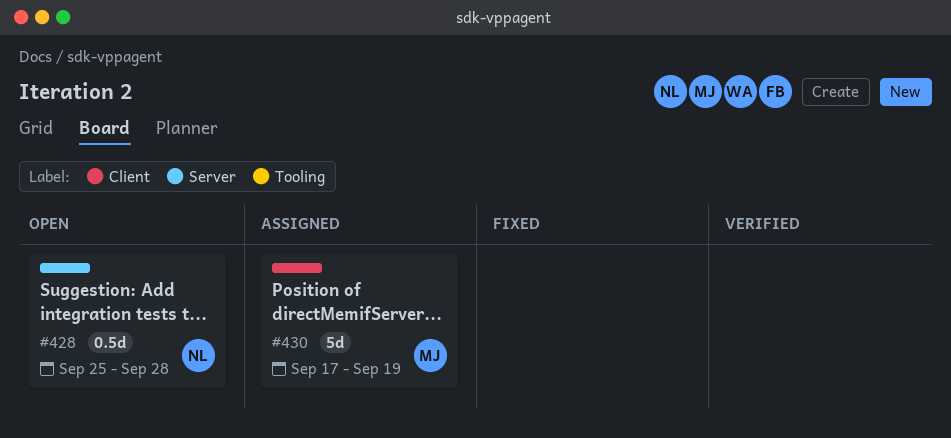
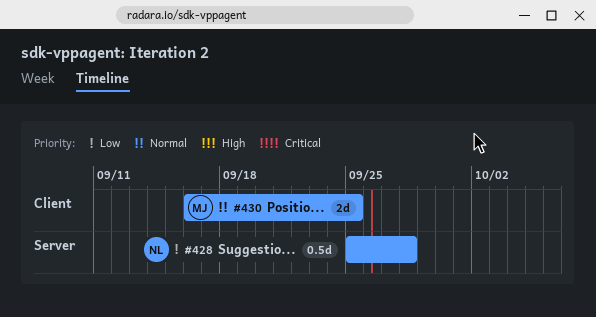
#430, estimate: 5d -> 2d
#430, start: Sep 17 -> Sep 16
#430, due: Sep 19 -> Sep 25

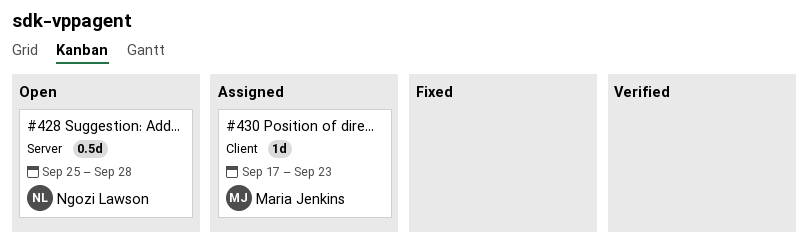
#430, estimate: 2d -> 1d
#430, start: Sep 16 -> Sep 17
#430, due: Sep 25 -> Sep 23

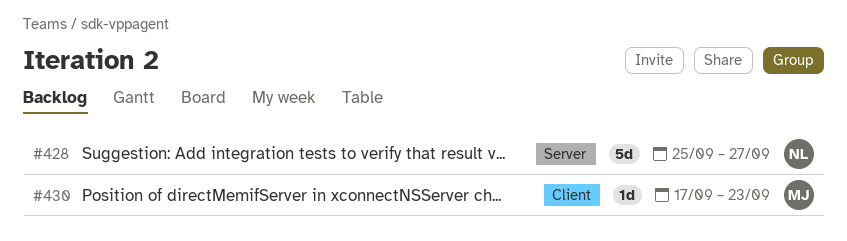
#428, estimate: 0.5d -> 5d
#428, due: Sep 28 -> Sep 27

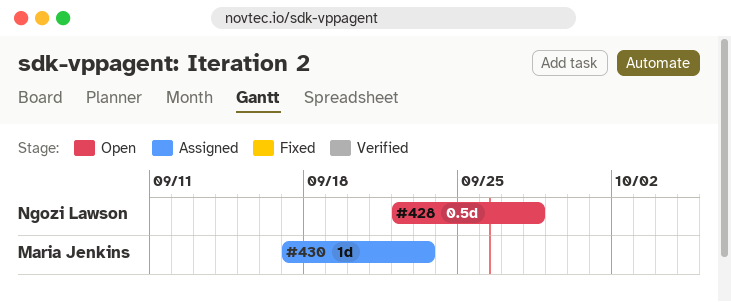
#428, estimate: 5d -> 0.5d
#428, start: Sep 25 -> Sep 22
#428, due: Sep 27 -> Sep 28

